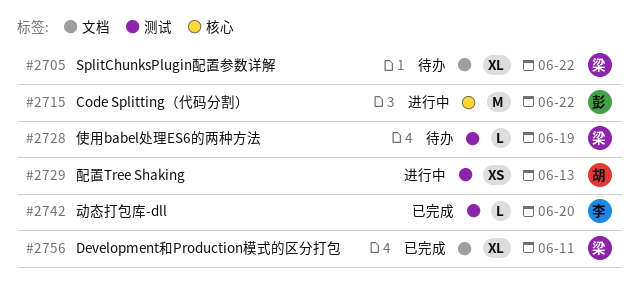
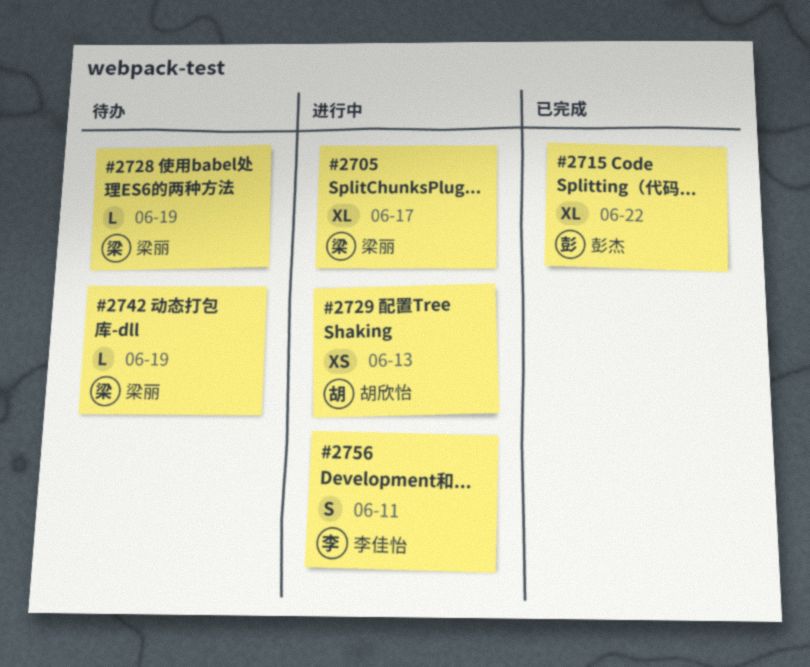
#2705, status: 待办 -> 进行中
#2705, due: Jun 22 -> Jun 17
#2715, status: 进行中 -> 已完成
#2715, estimate: M -> XL
#2742, status: 已完成 -> 待办
#2742, owner: 李佳怡 -> 梁丽
#2742, due: Jun 20 -> Jun 19
#2756, status: 已完成 -> 进行中
#2756, owner: 梁丽 -> 李佳怡
#2756, estimate: XL -> S

